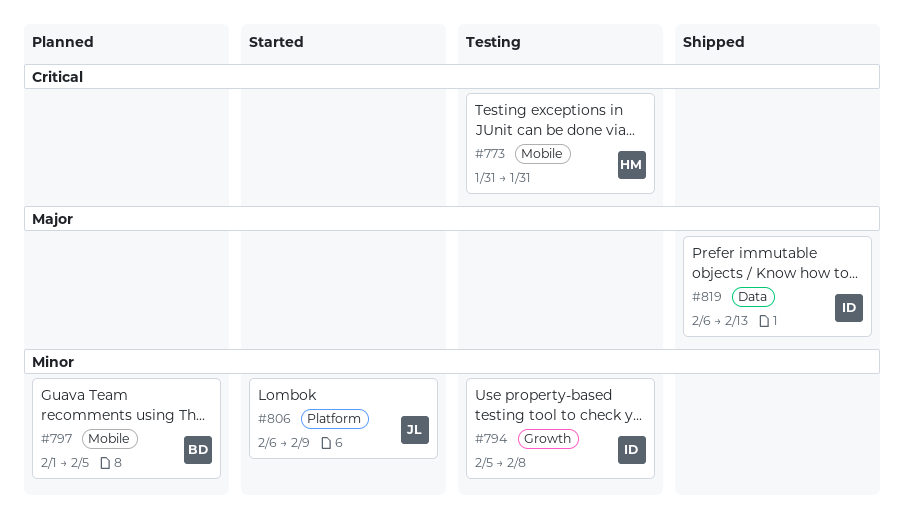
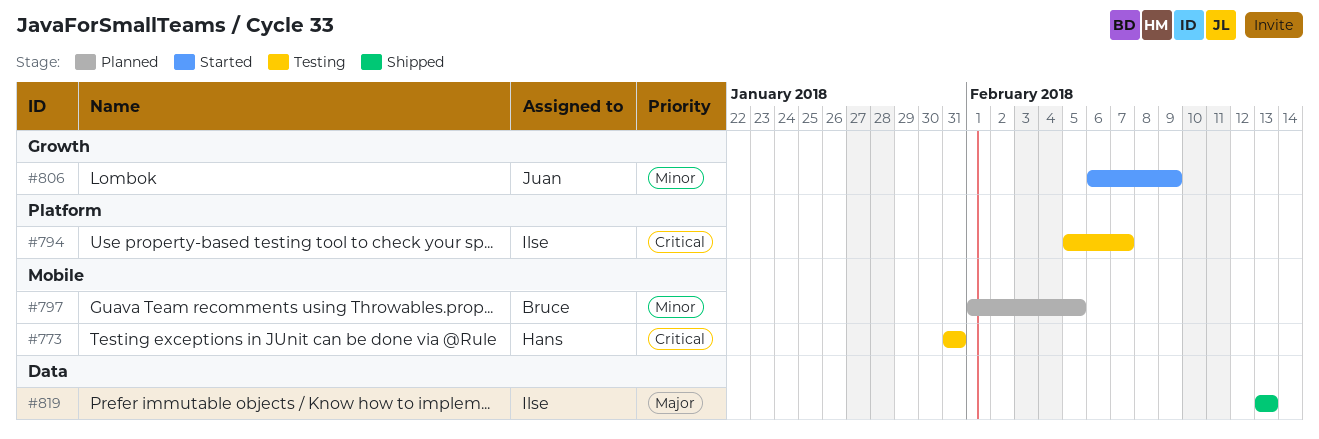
#794, priority: Minor -> Critical
#794, label: Growth -> Platform
#794, due: Feb 8 -> Feb 7
#806, label: Platform -> Growth
#819, start: Feb 6 -> Feb 13

